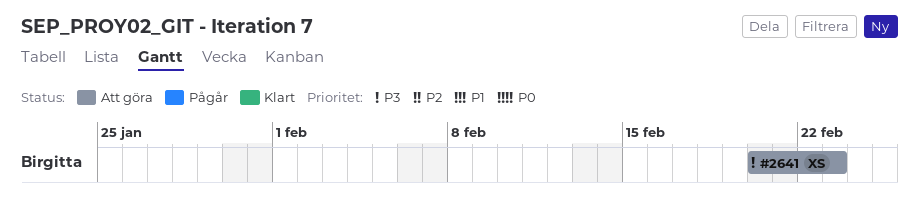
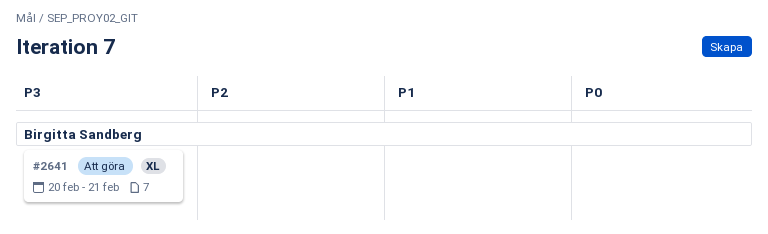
#2641, estimate: XS -> XL
#2641, due: Feb 23 -> Feb 21

